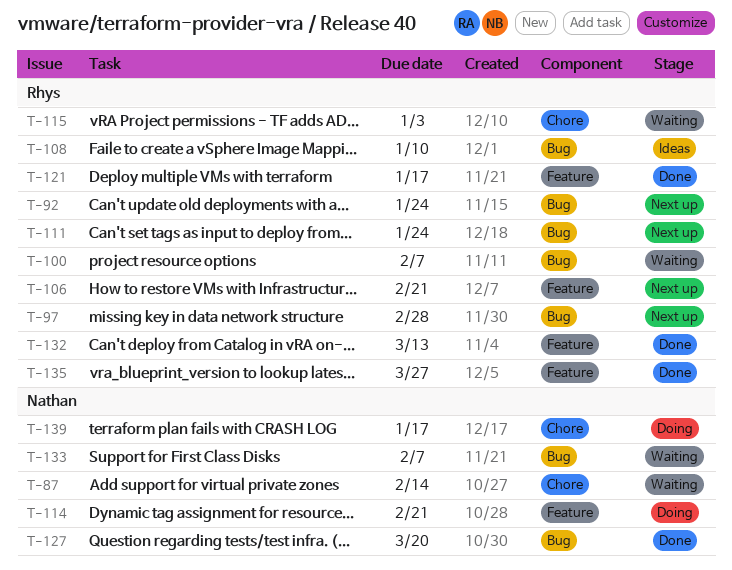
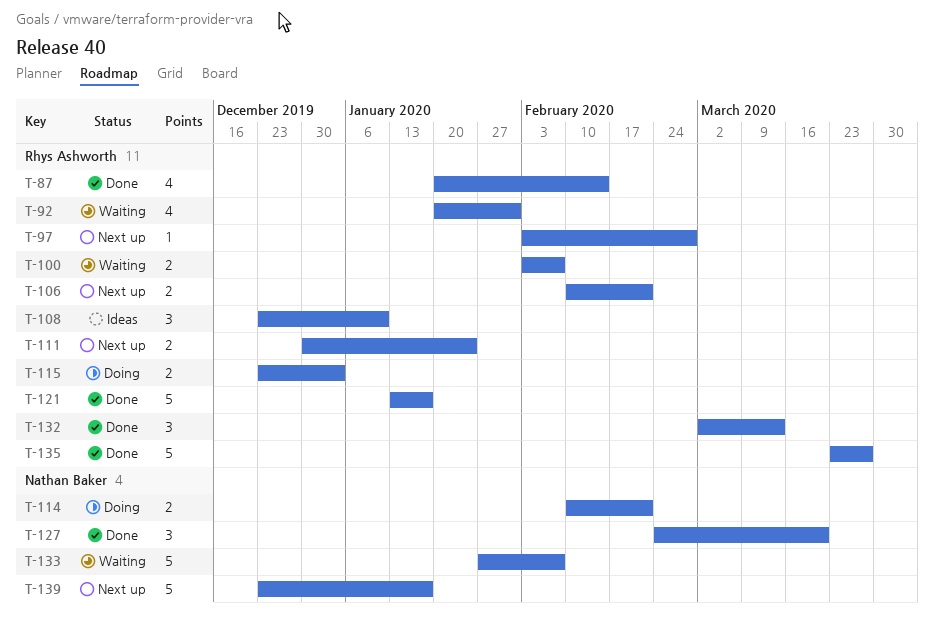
T-87, status: Waiting -> Done
T-87, owner: Nathan Baker -> Rhys Ashworth
T-92, status: Next up -> Waiting
T-92, due: Jan 24 -> Jan 31
T-115, status: Waiting -> Doing
T-139, status: Doing -> Next up

